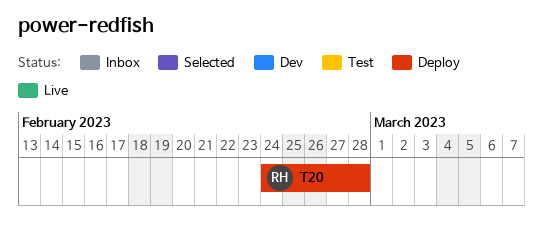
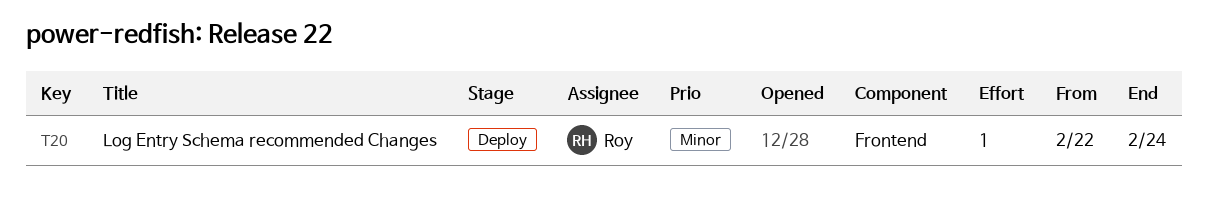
T20, start: Feb 24 -> Feb 22
T20, due: Feb 28 -> Feb 24

